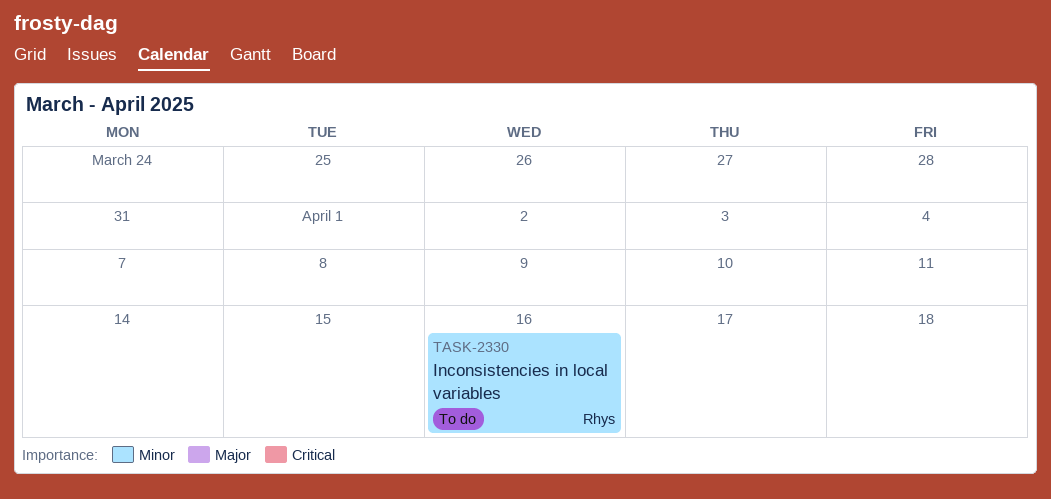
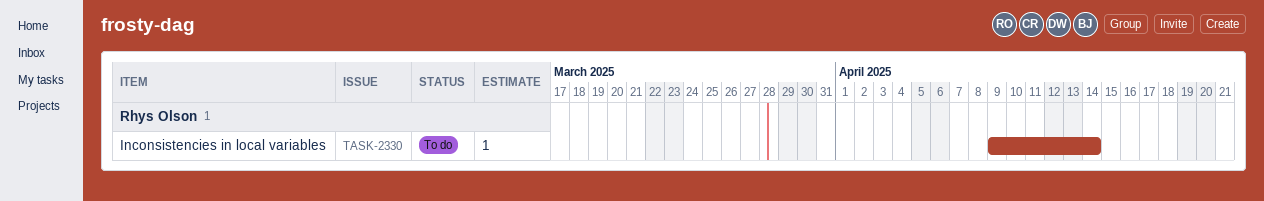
TASK-2330, due: Apr 16 -> Apr 14

